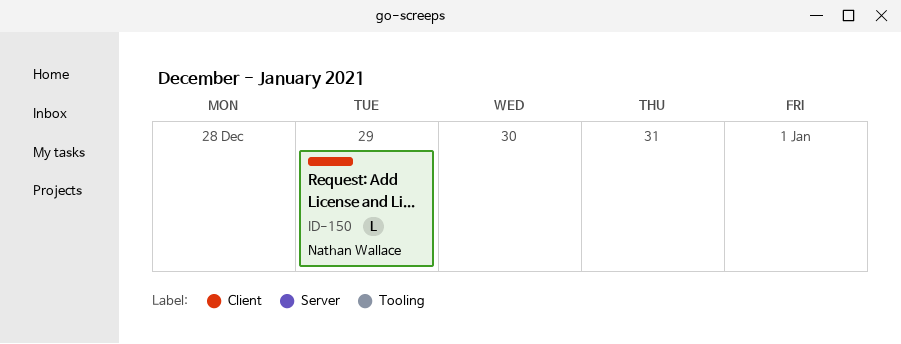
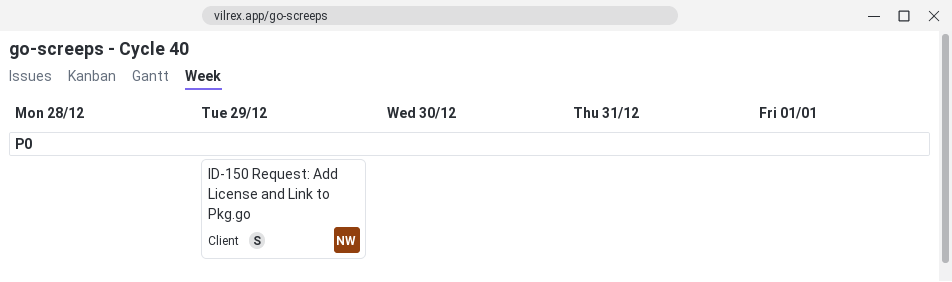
ID-150, estimate: L -> S

